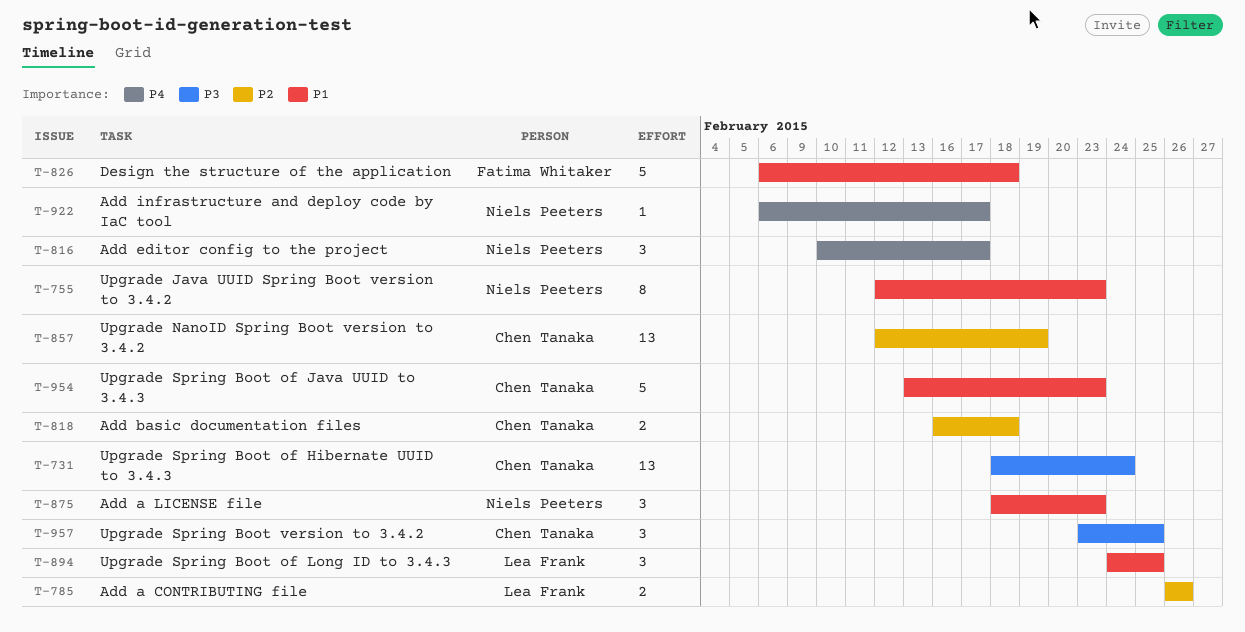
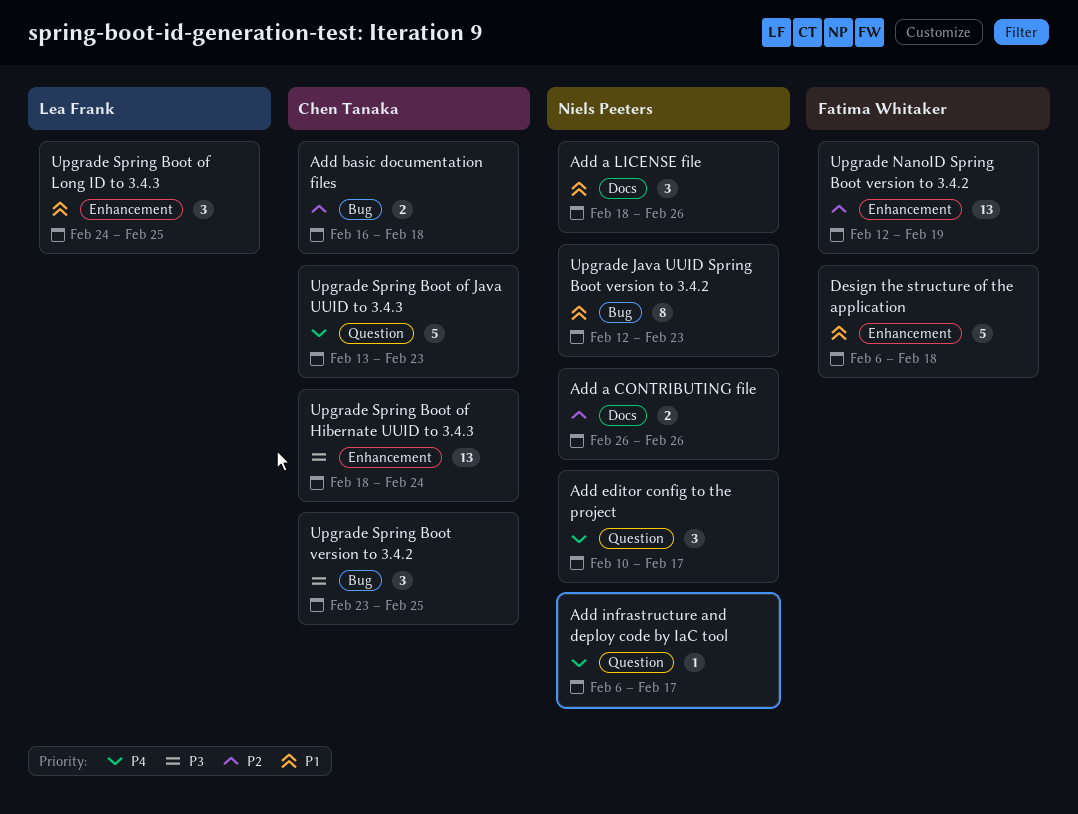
Add a CONTRIBUTING file, owner: Lea Frank -> Niels Peeters
Add a LICENSE file, due: Feb 23 -> Feb 26
Upgrade NanoID Spring Boot version to 3.4.2, owner: Chen Tanaka -> Fatima Whitaker
Upgrade Spring Boot of Java UUID to 3.4.3, priority: P1 -> P4

